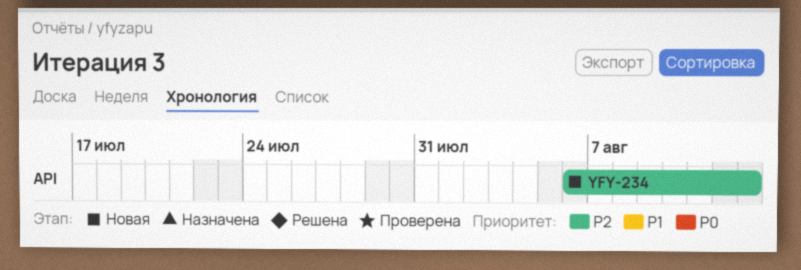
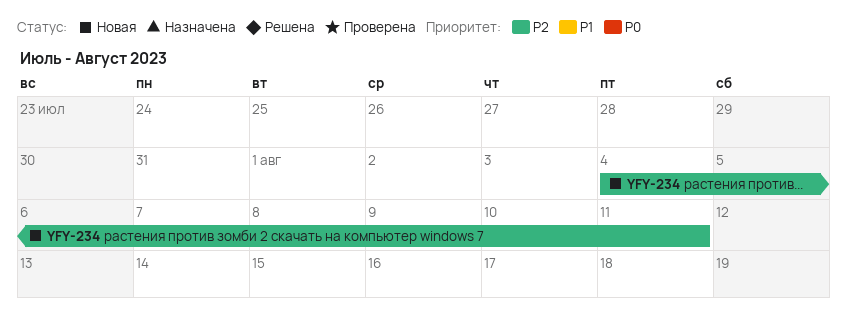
YFY-234, start: Aug 6 -> Aug 4
YFY-234, due: Aug 13 -> Aug 11

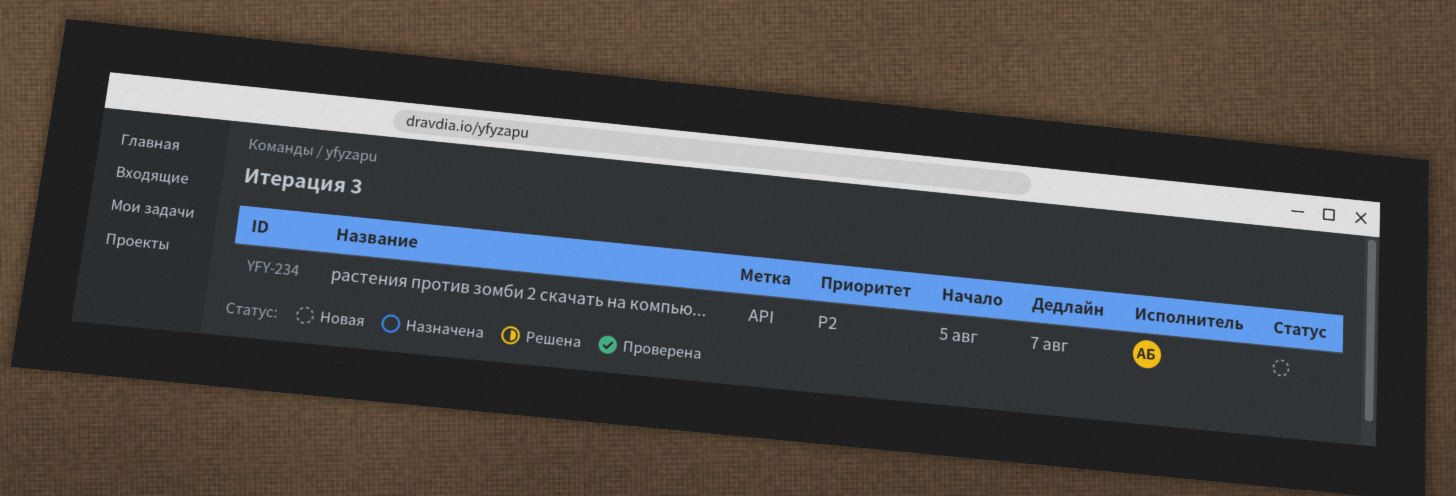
YFY-234, start: Aug 4 -> Aug 5
YFY-234, due: Aug 11 -> Aug 7

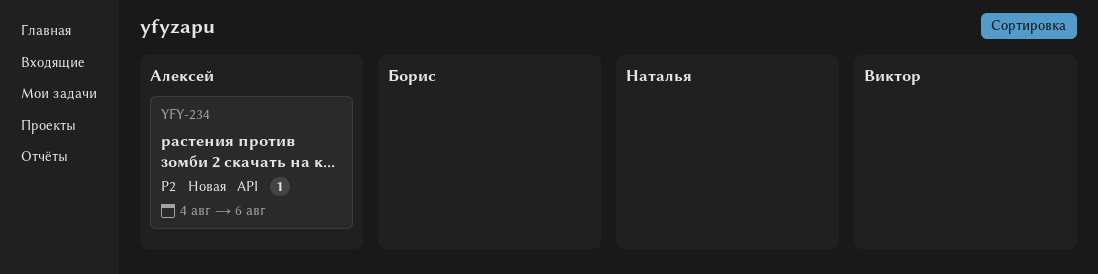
YFY-234, start: Aug 5 -> Aug 4
YFY-234, due: Aug 7 -> Aug 6

